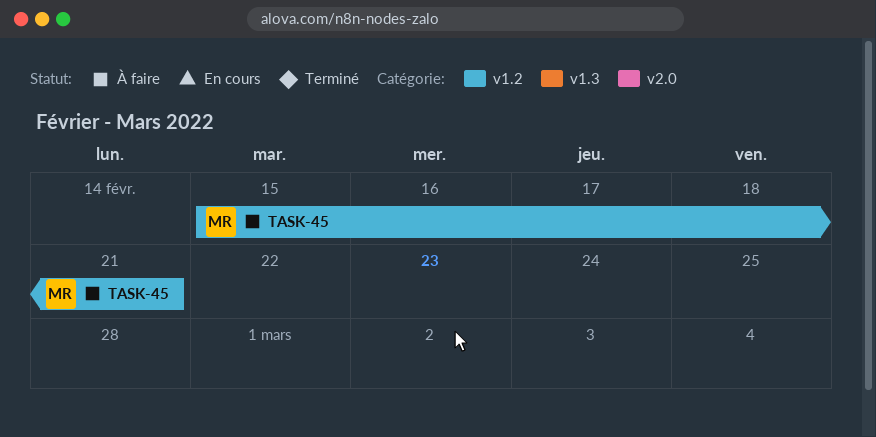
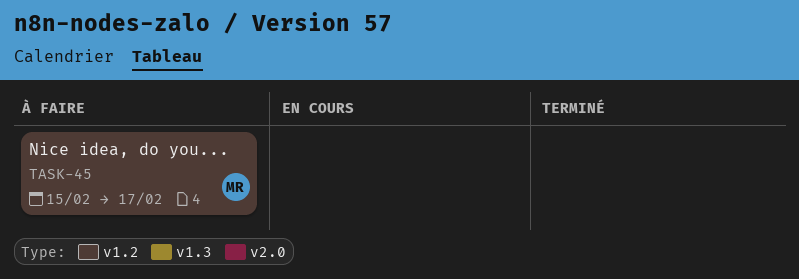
TASK-45, due: Feb 21 -> Feb 17

